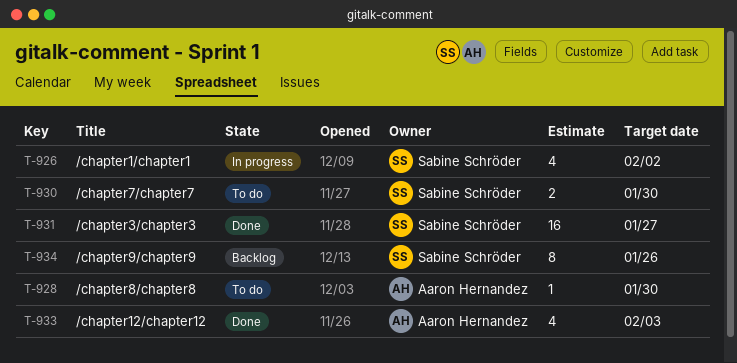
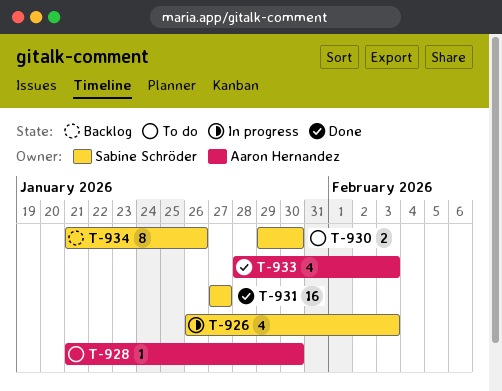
T-926, due: Feb 2 -> Feb 3

